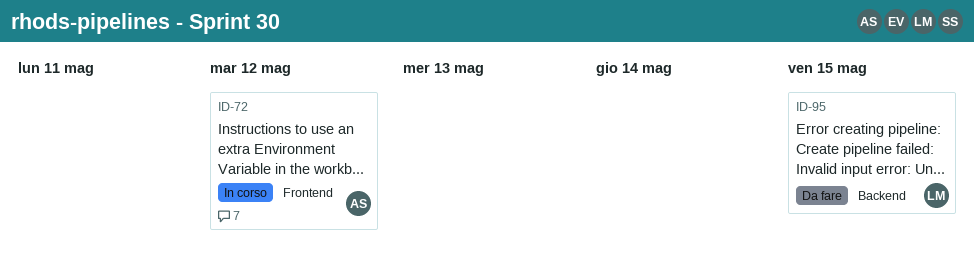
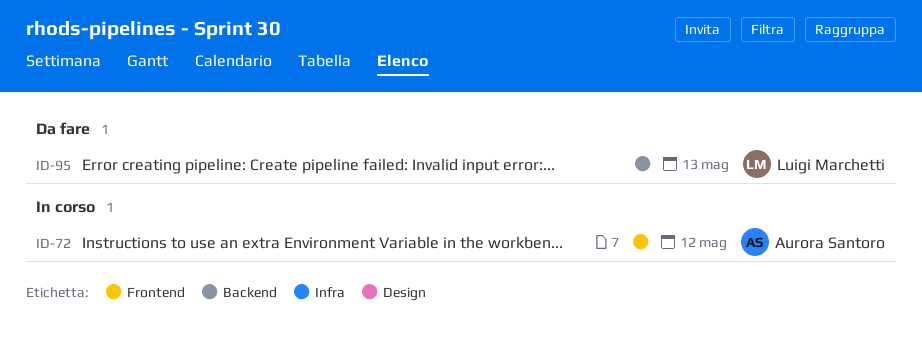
ID-95, due: May 15 -> May 13

